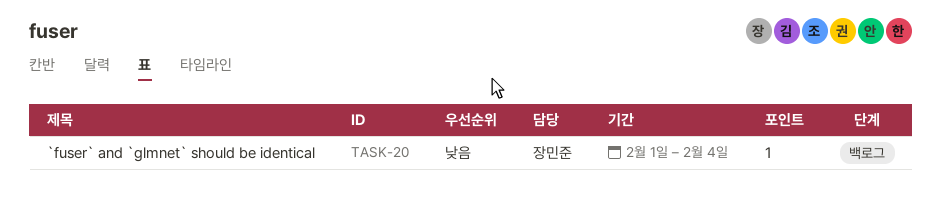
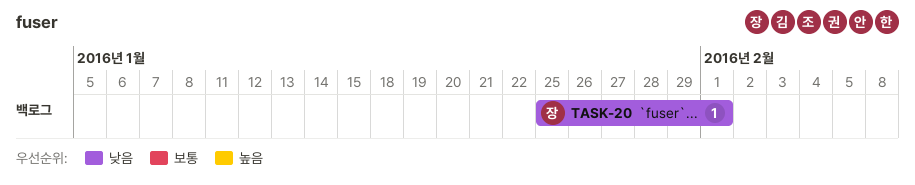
TASK-20, start: Feb 1 -> Jan 25
TASK-20, due: Feb 4 -> Feb 1

